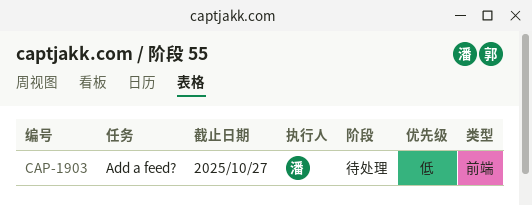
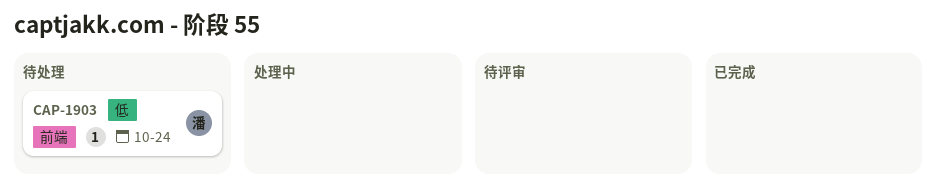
CAP-1903, due: Oct 27 -> Oct 24

